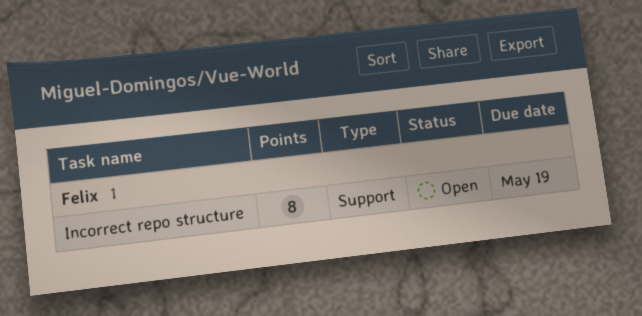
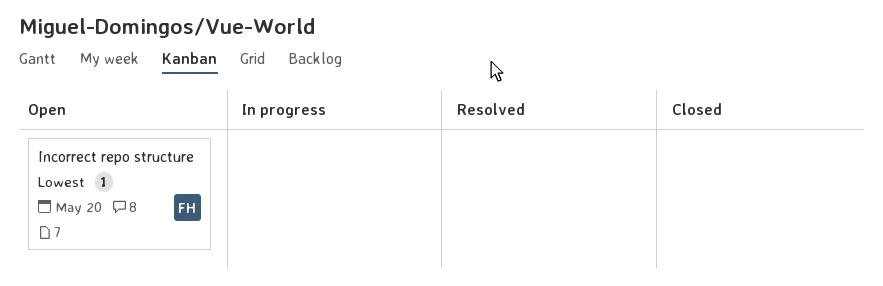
Incorrect repo structure, estimate: 8 -> 1
Incorrect repo structure, due: May 19 -> May 20

